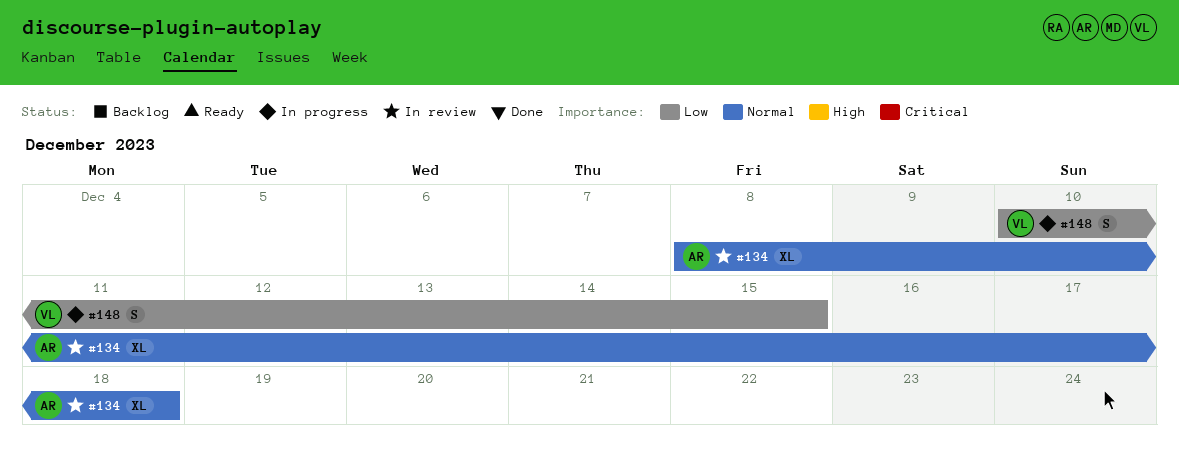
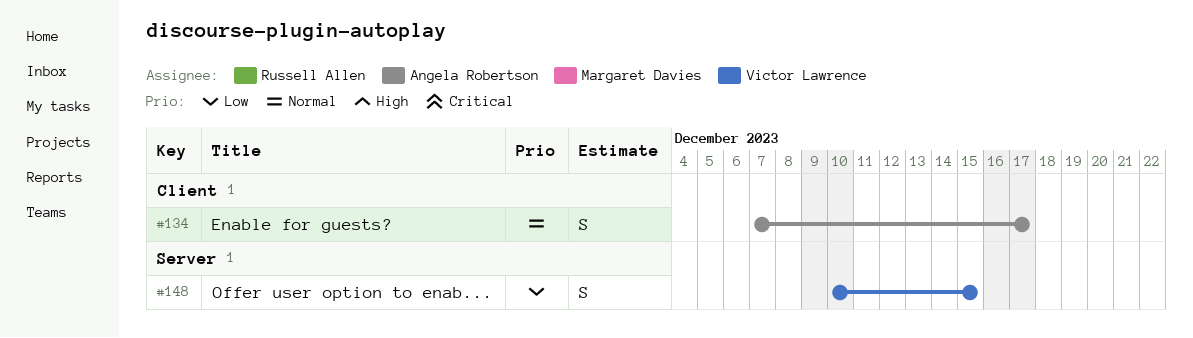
#134, estimate: XL -> S
#134, start: Dec 8 -> Dec 7
#134, due: Dec 18 -> Dec 17

